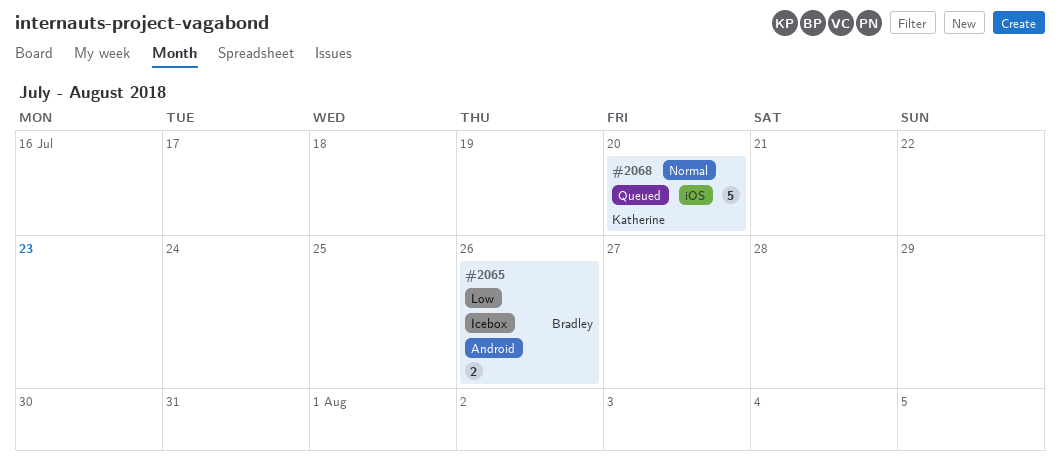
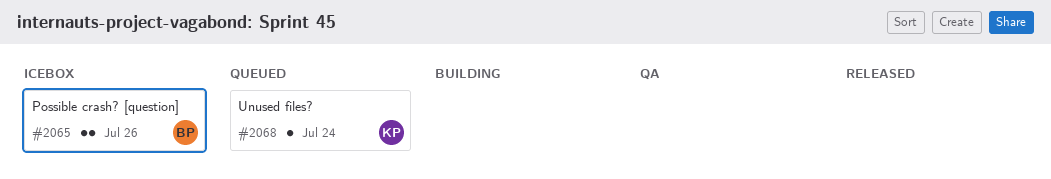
#2068, estimate: 5 -> 1
#2068, due: Jul 20 -> Jul 24

